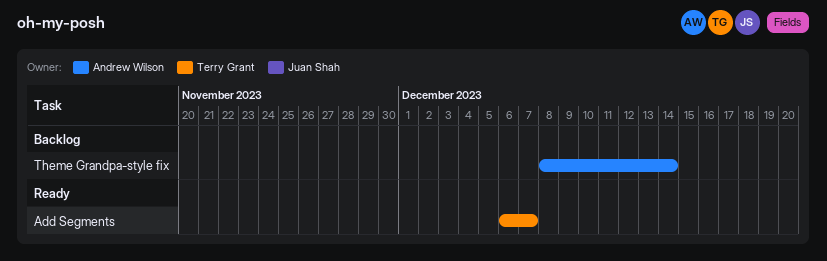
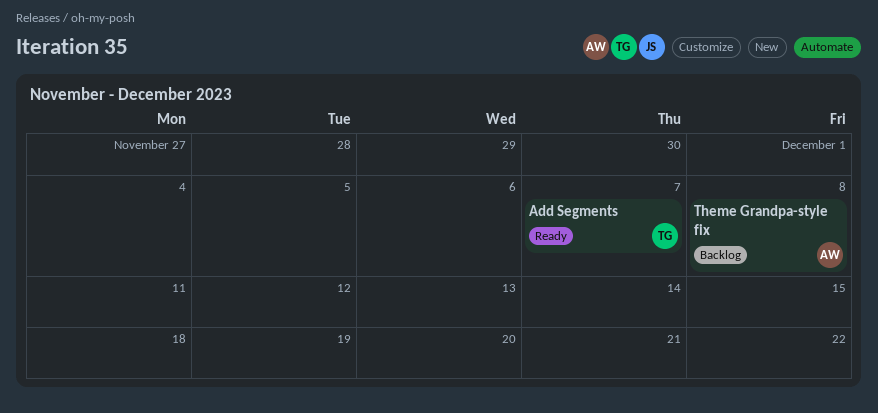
Theme Grandpa-style fix, due: Dec 14 -> Dec 8

